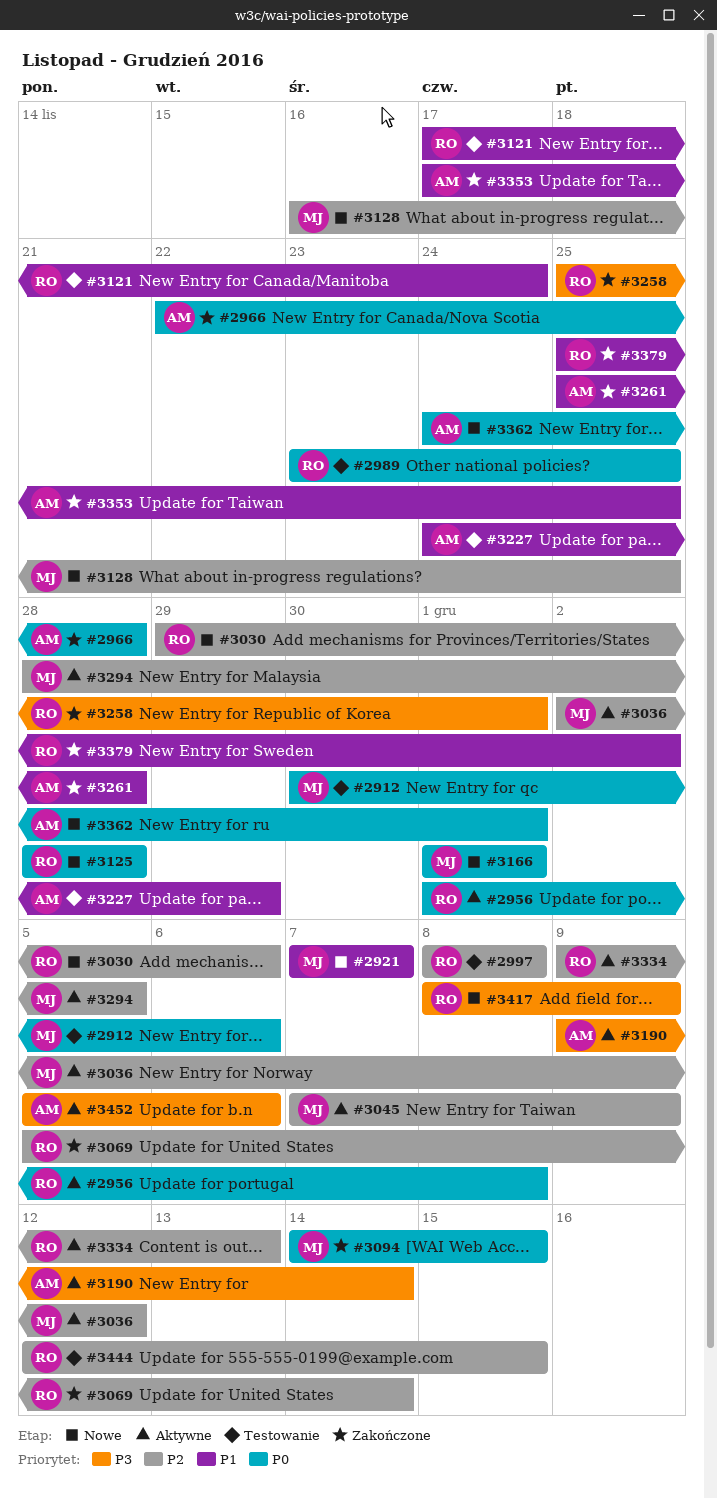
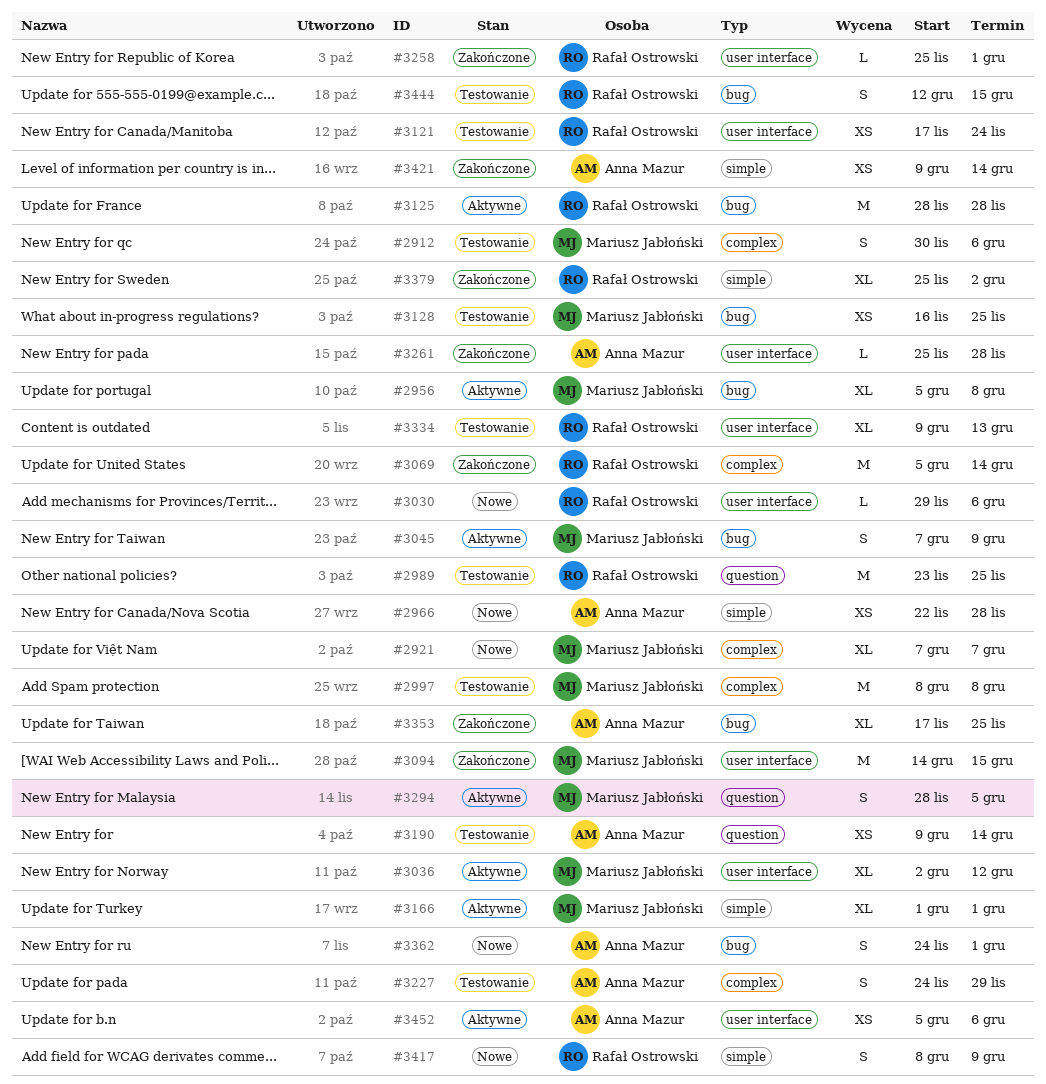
#2956, owner: Rafał Ostrowski -> Mariusz Jabłoński
#2956, start: Dec 1 -> Dec 5
#2966, status: Zakończone -> Nowe
#2997, owner: Rafał Ostrowski -> Mariusz Jabłoński
#3125, status: Nowe -> Aktywne
#3128, status: Nowe -> Testowanie
#3166, status: Nowe -> Aktywne
#3190, status: Aktywne -> Testowanie
#3334, status: Aktywne -> Testowanie
#3421: none -> present

